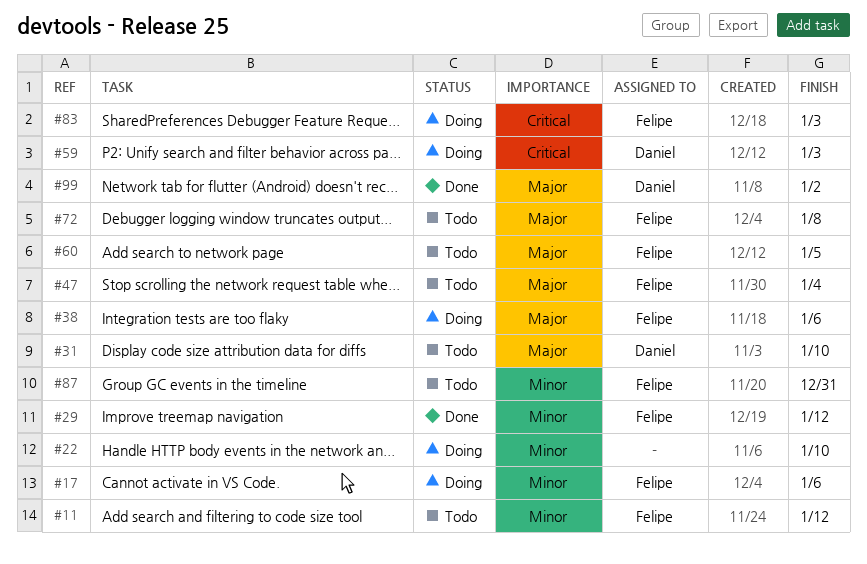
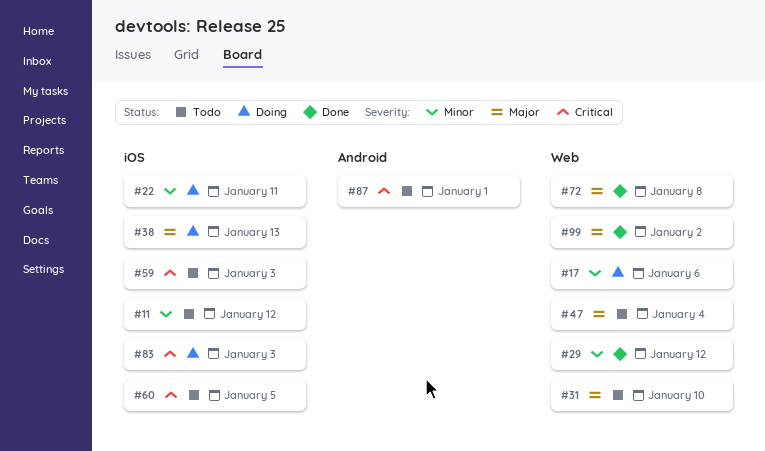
#22, due: Jan 10 -> Jan 11
#38, due: Jan 6 -> Jan 13
#59, status: Doing -> Todo
#60, priority: Major -> Critical
#72, status: Todo -> Done
#87, priority: Minor -> Critical
#87, due: Dec 31 -> Jan 1

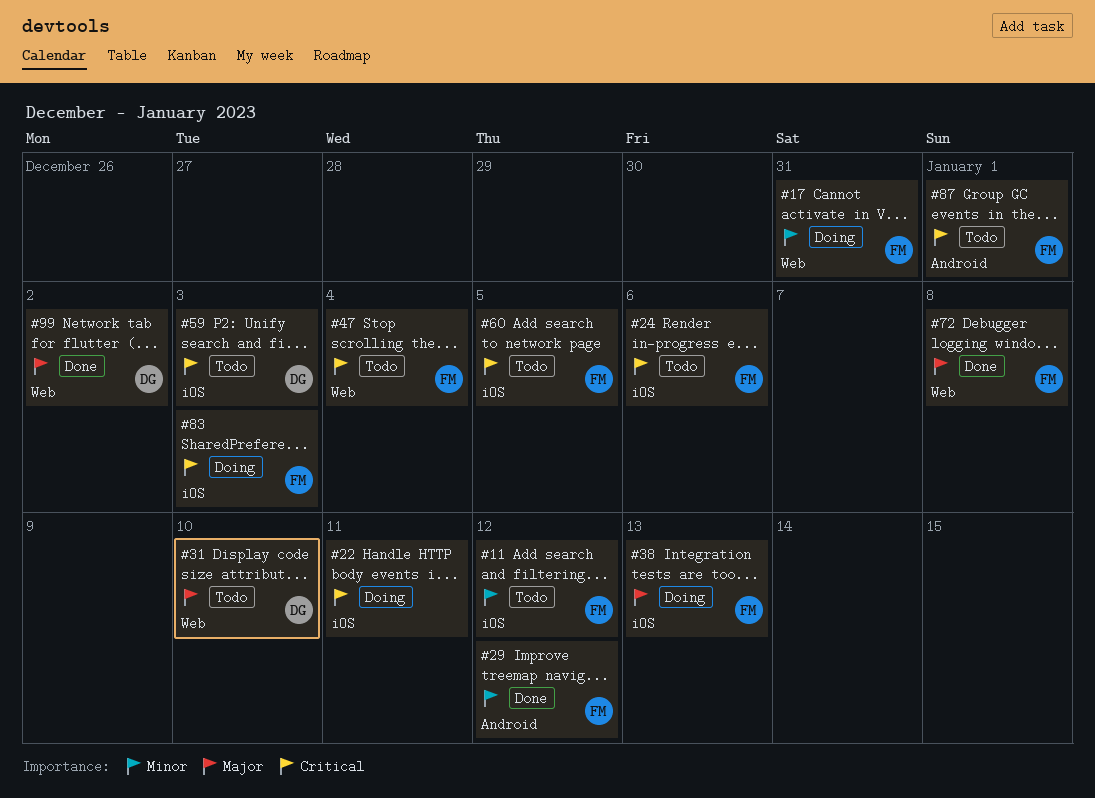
#17, due: Jan 6 -> Dec 31
#22, priority: Minor -> Critical
#24: none -> present
#29, label: Web -> Android
#47, priority: Major -> Critical

